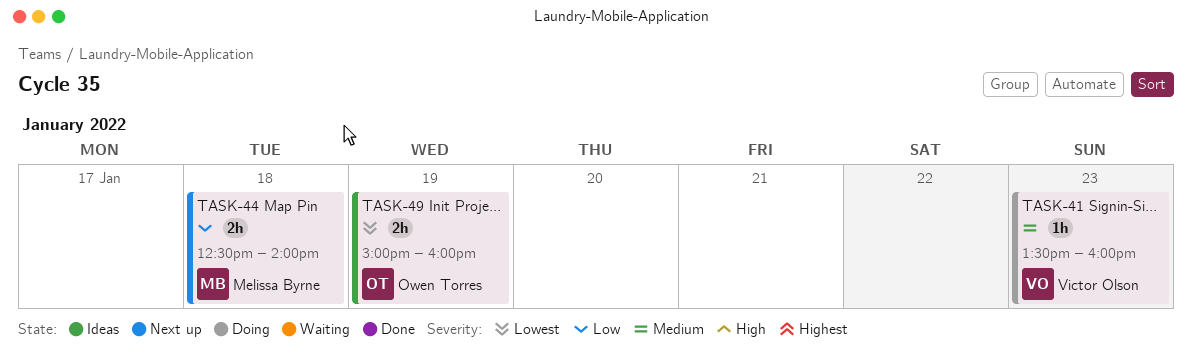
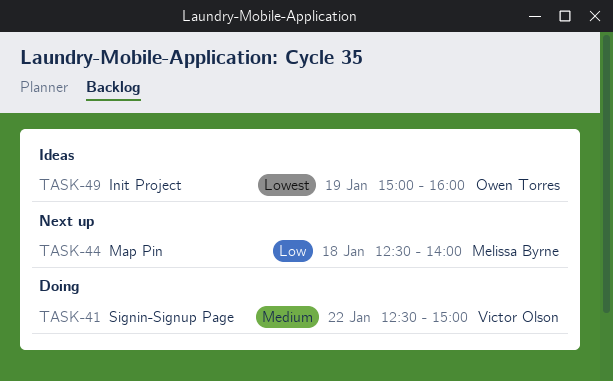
TASK-41, day: Jan 23 -> Jan 22
TASK-41, begins: 13:30 -> 12:30
TASK-41, ends: 16:00 -> 15:00

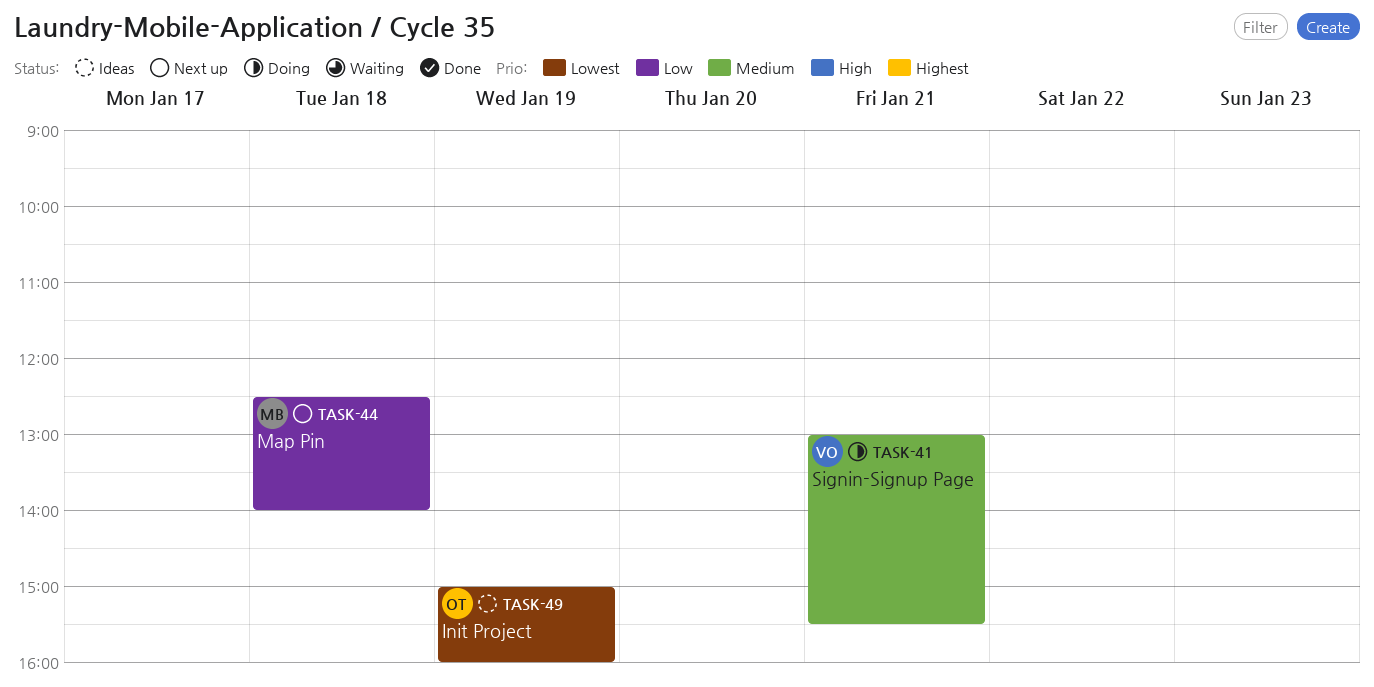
TASK-41, day: Jan 22 -> Jan 21
TASK-41, begins: 12:30 -> 13:00
TASK-41, ends: 15:00 -> 15:30

